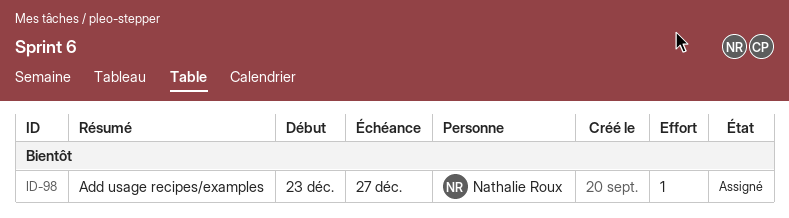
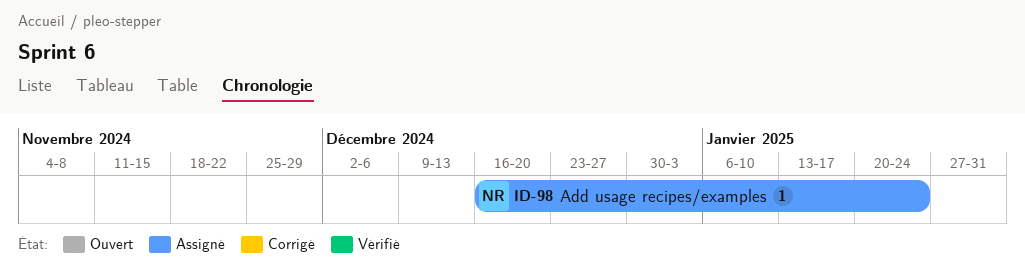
ID-98, start: Dec 23 -> Dec 16
ID-98, due: Dec 27 -> Jan 24

